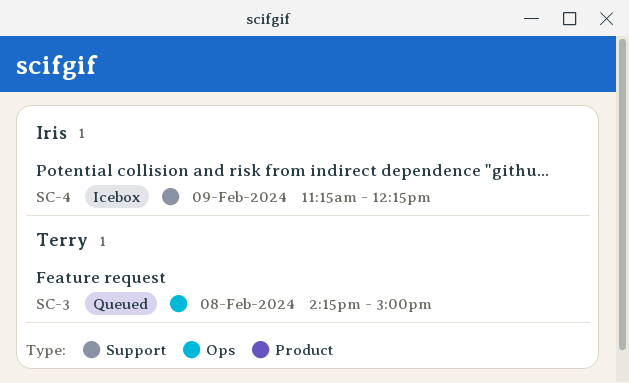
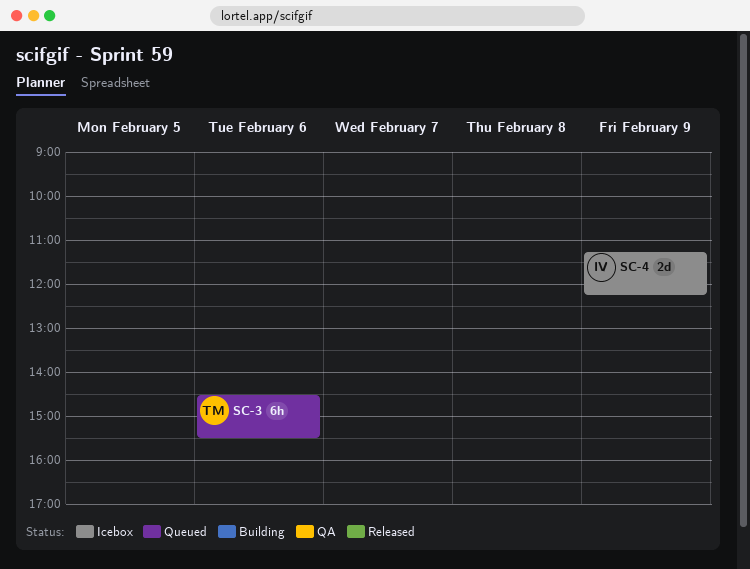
SC-3, day: Feb 8 -> Feb 6
SC-3, begins: 14:15 -> 14:30
SC-3, ends: 15:00 -> 15:30

